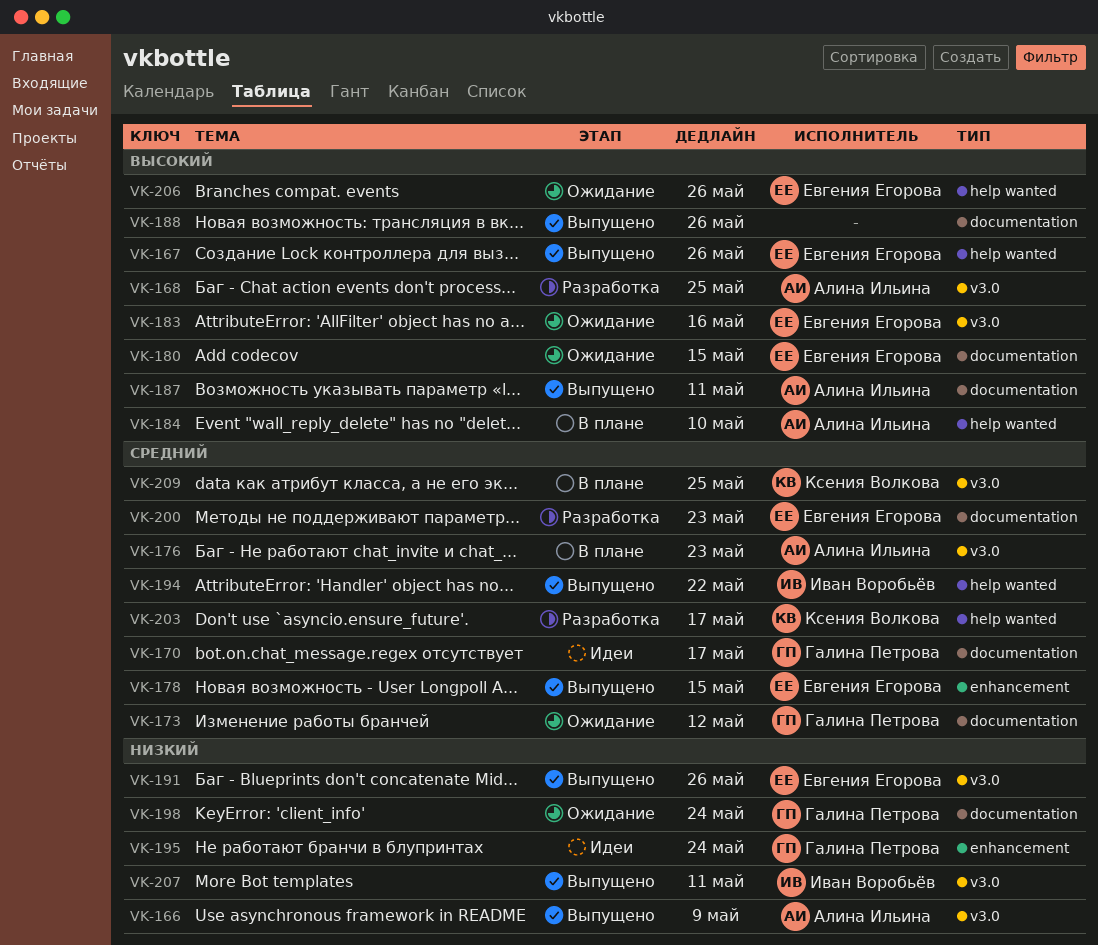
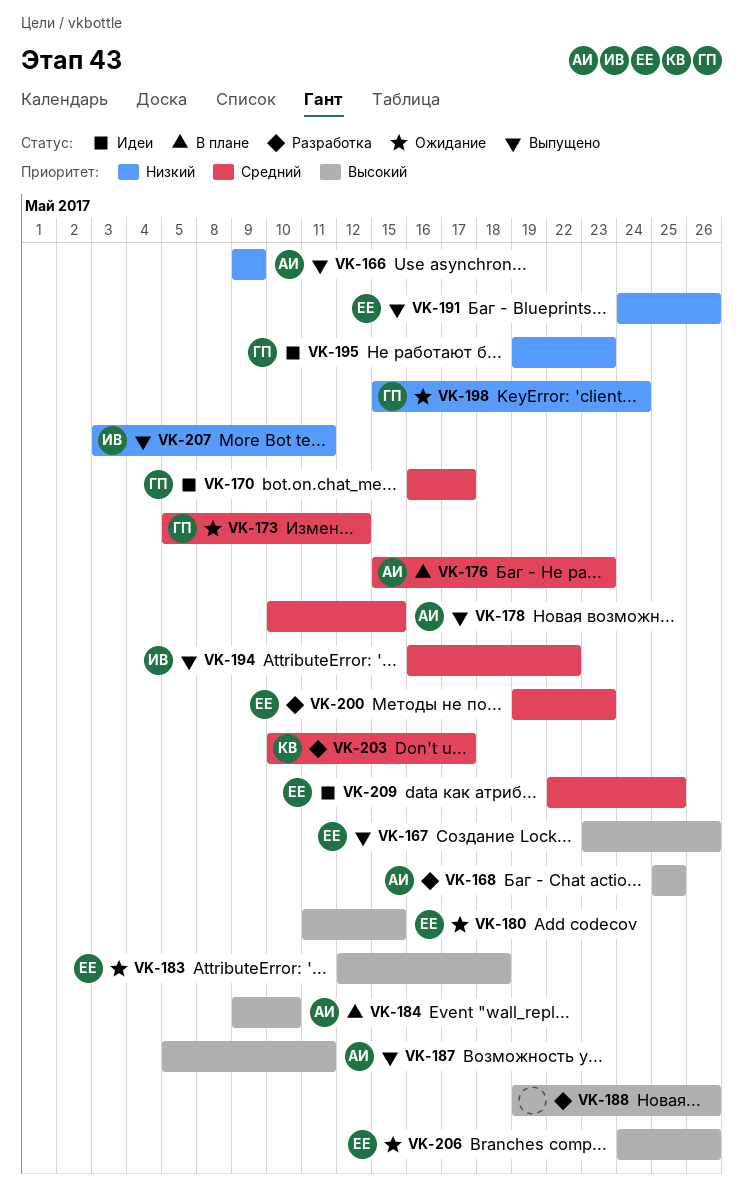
VK-178, owner: Евгения Егорова -> Алина Ильина
VK-183, due: May 16 -> May 18
VK-188, status: Выпущено -> Разработка
VK-195, due: May 24 -> May 23
VK-209, status: В плане -> Идеи
VK-209, owner: Ксения Волкова -> Евгения Егорова

